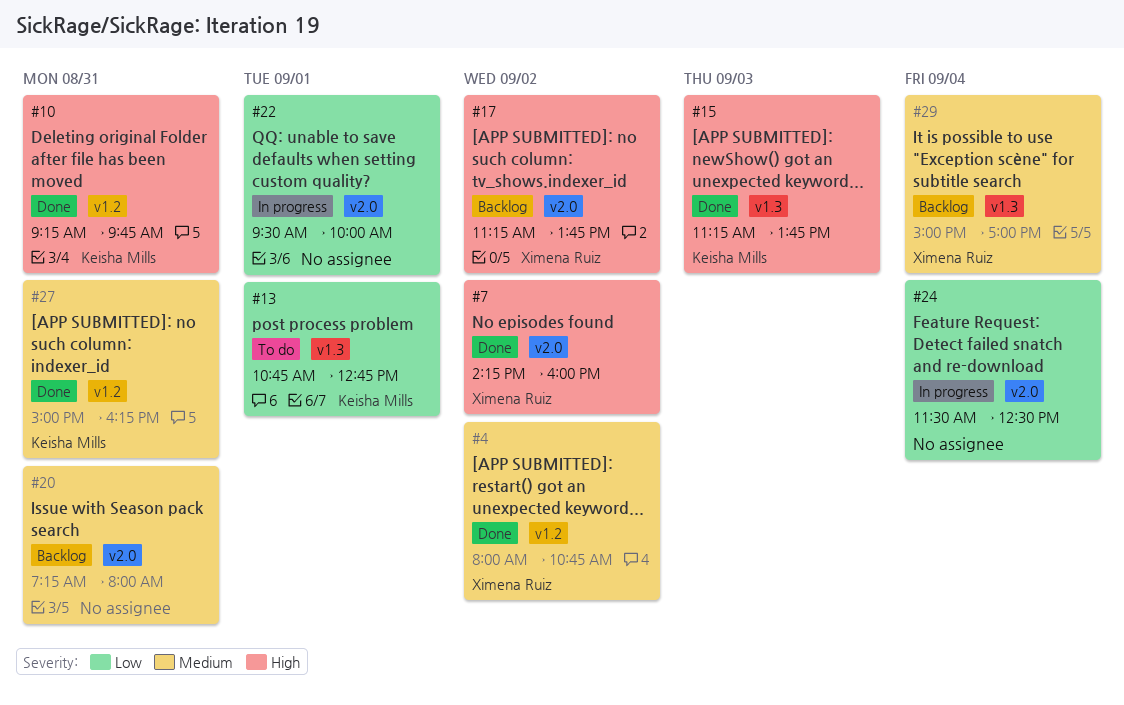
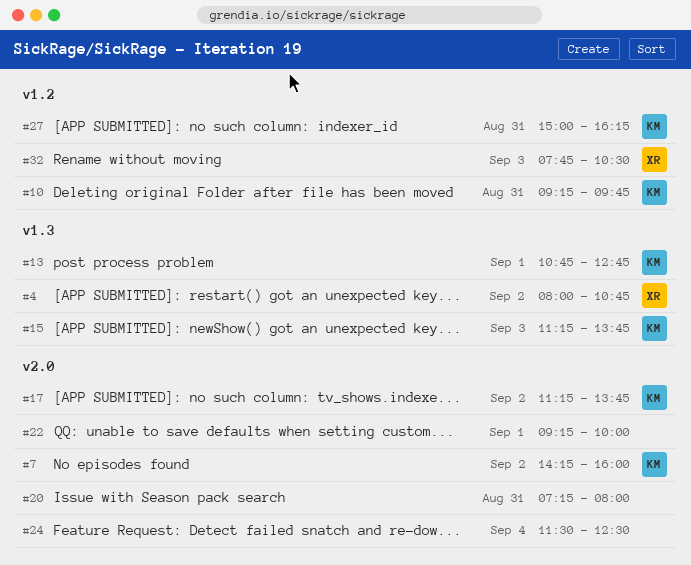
#4, label: v1.2 -> v1.3
#7, owner: Ximena Ruiz -> Keisha Mills
#17, owner: Ximena Ruiz -> Keisha Mills
#22, begins: 09:30 -> 09:15
#29: present -> none
#32: none -> present

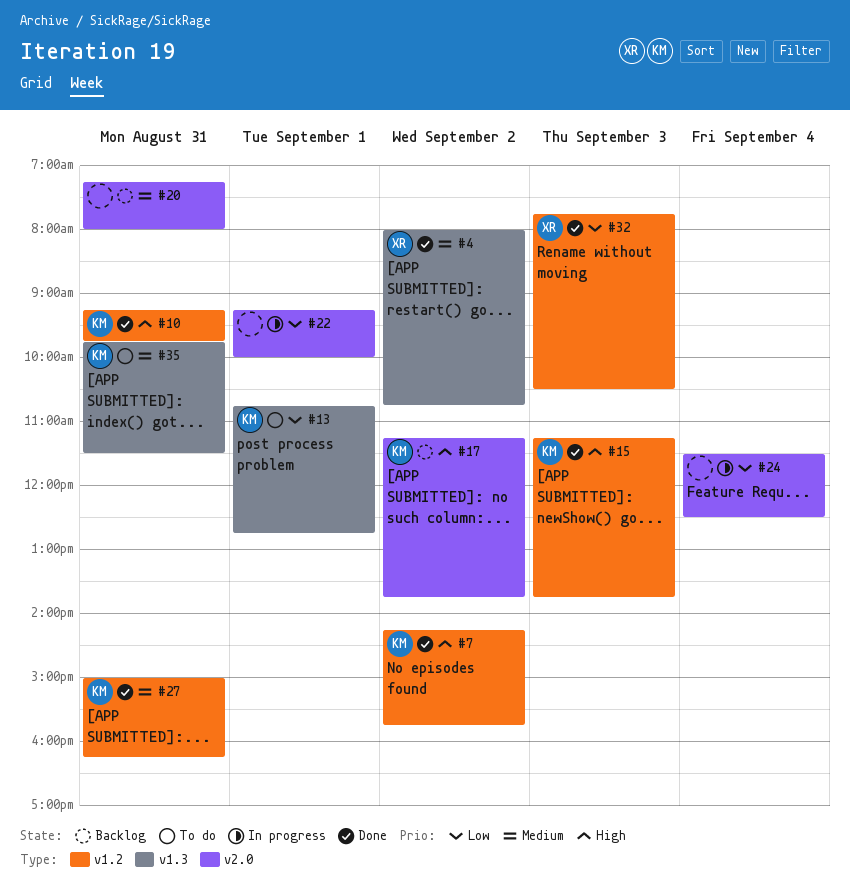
#7, label: v2.0 -> v1.2
#7, ends: 16:00 -> 15:45
#15, label: v1.3 -> v1.2
#35: none -> present

